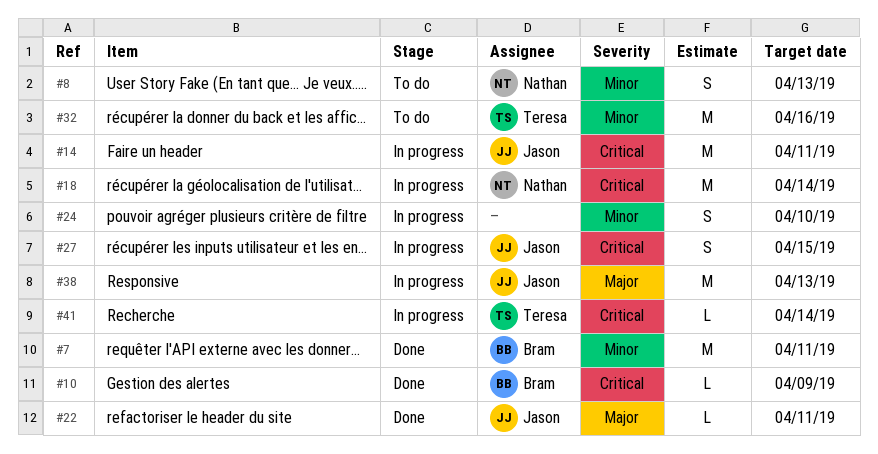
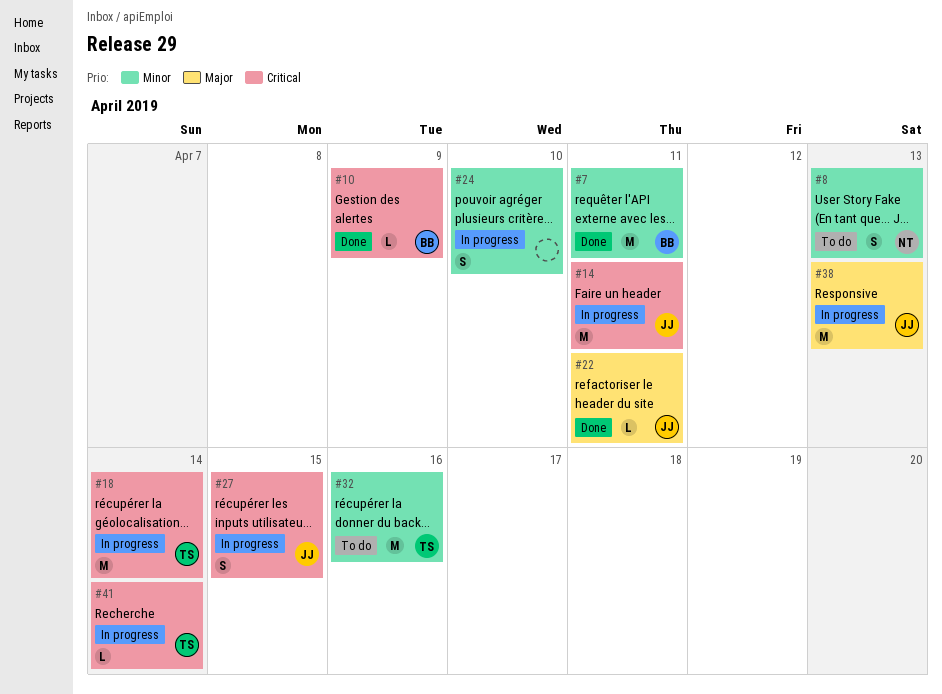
#18, owner: Nathan -> Teresa

